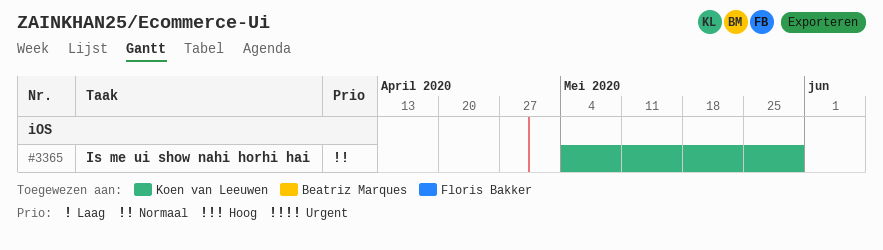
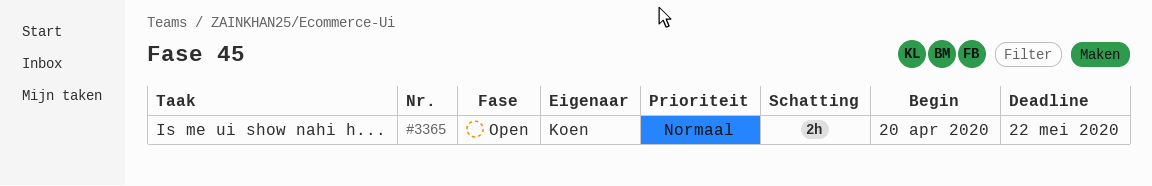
#3365, start: May 4 -> Apr 20
#3365, due: May 29 -> May 22

